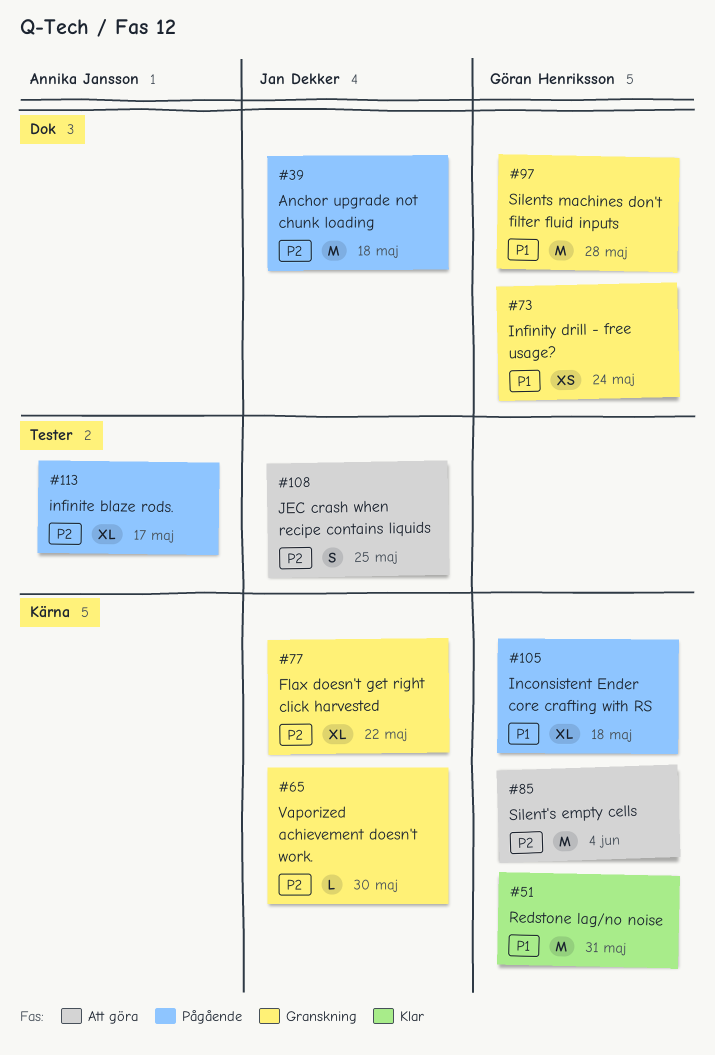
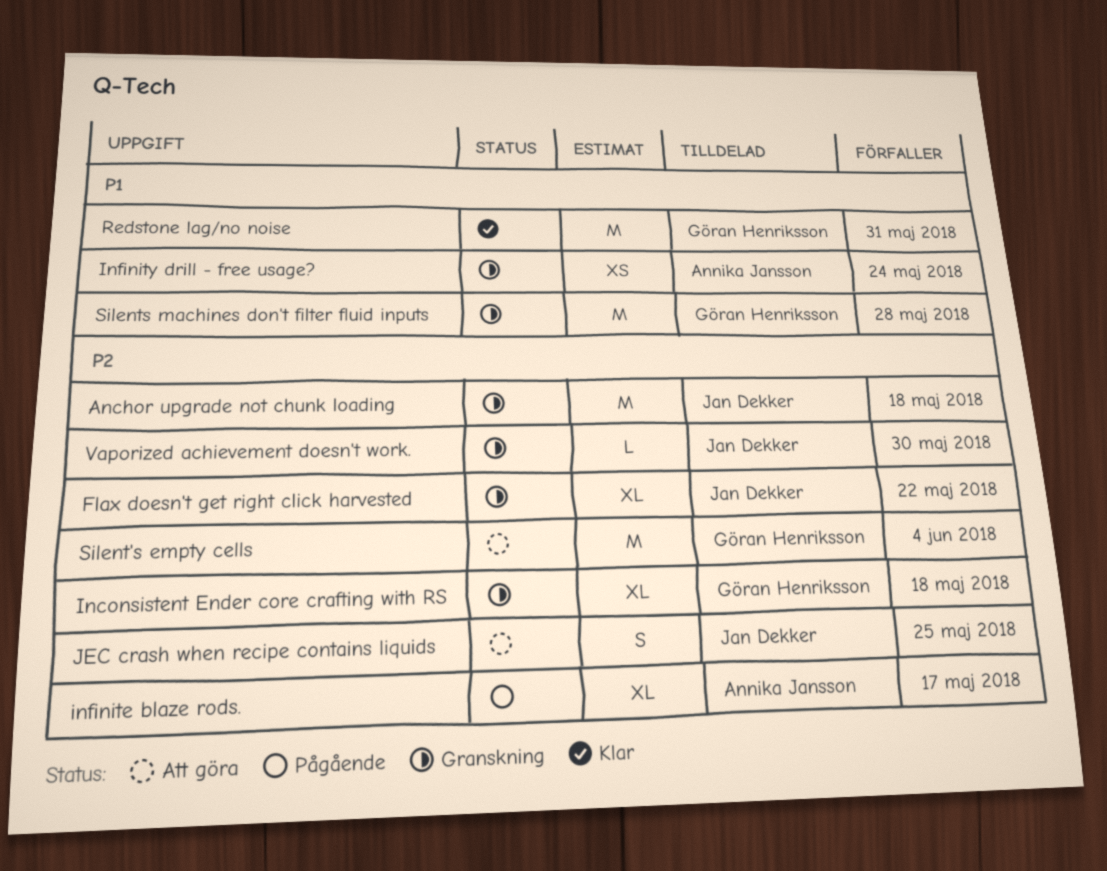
Anchor upgrade not chunk loading, status: Pågående -> Granskning
Inconsistent Ender core crafting with RS, status: Pågående -> Granskning
Inconsistent Ender core crafting with RS, priority: P1 -> P2
Infinity drill - free usage?, owner: Göran Henriksson -> Annika Jansson

